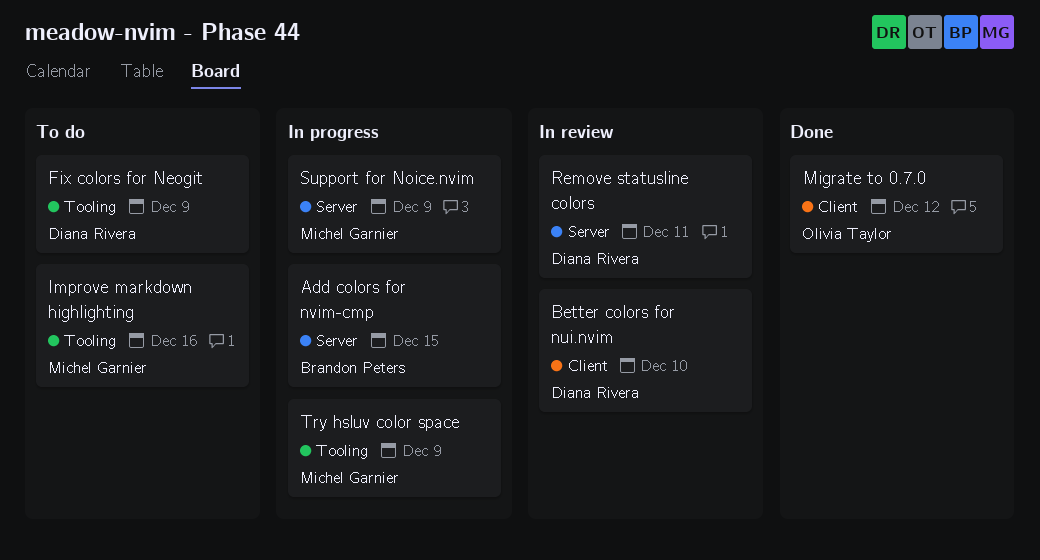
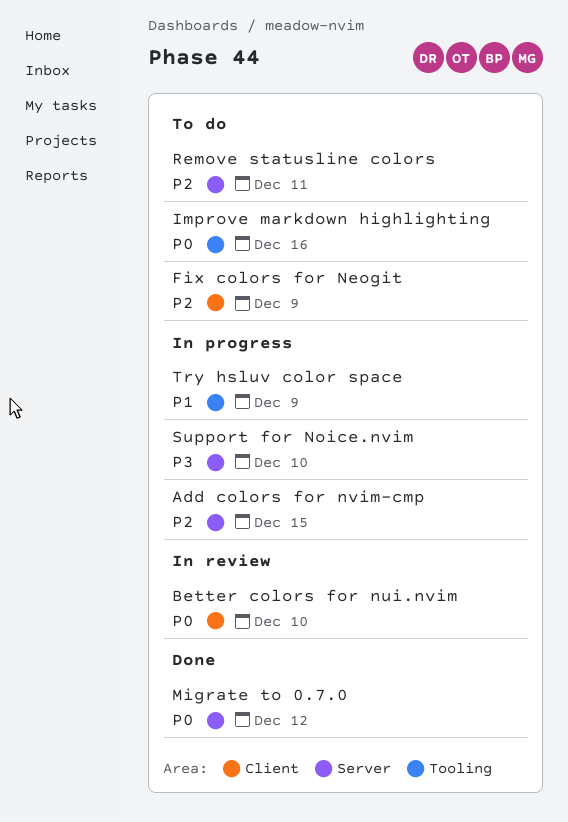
Fix colors for Neogit, label: Tooling -> Client
Migrate to 0.7.0, label: Client -> Server
Remove statusline colors, status: In review -> To do
Support for Noice.nvim, due: Dec 9 -> Dec 10

